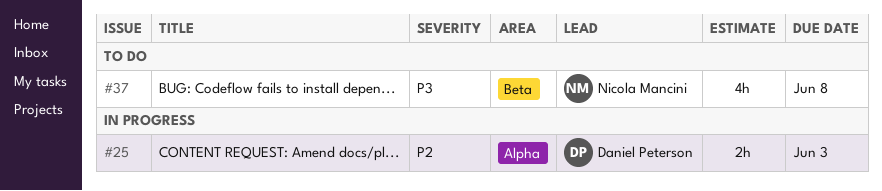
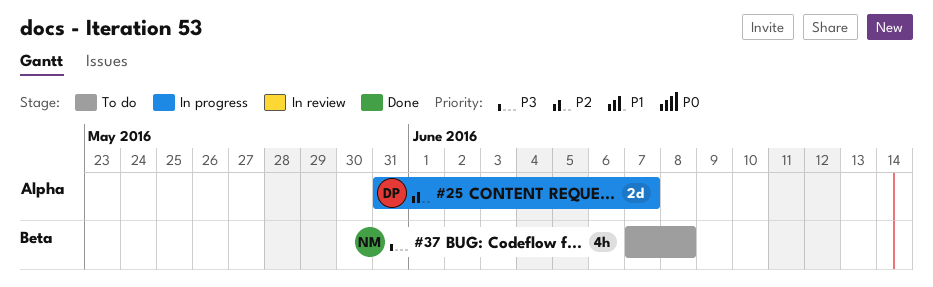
#25, estimate: 2h -> 2d
#25, due: Jun 3 -> Jun 7

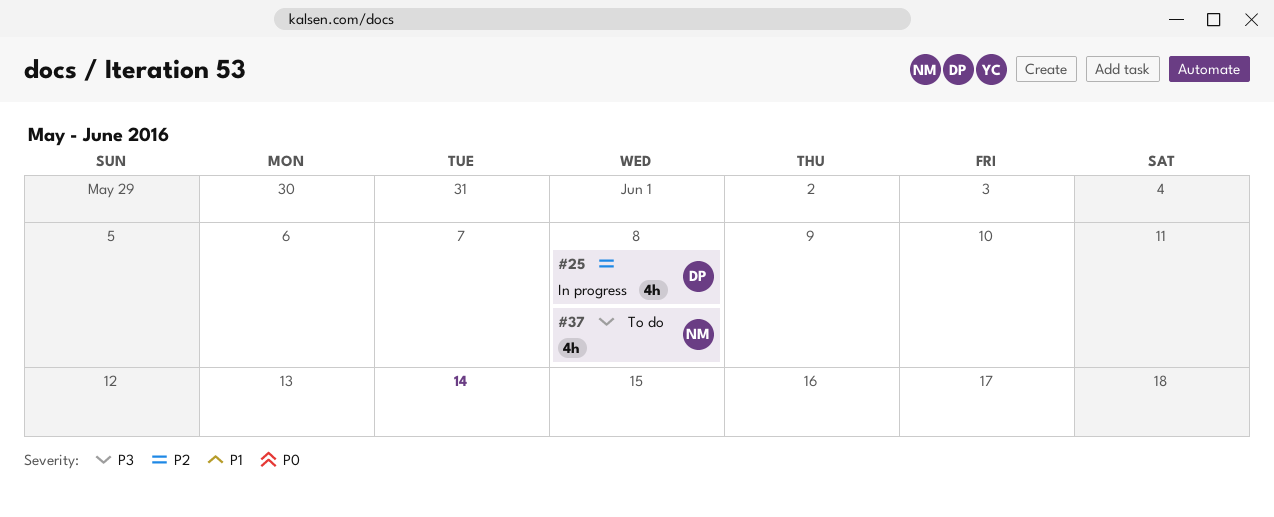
#25, estimate: 2d -> 4h
#25, due: Jun 7 -> Jun 8

